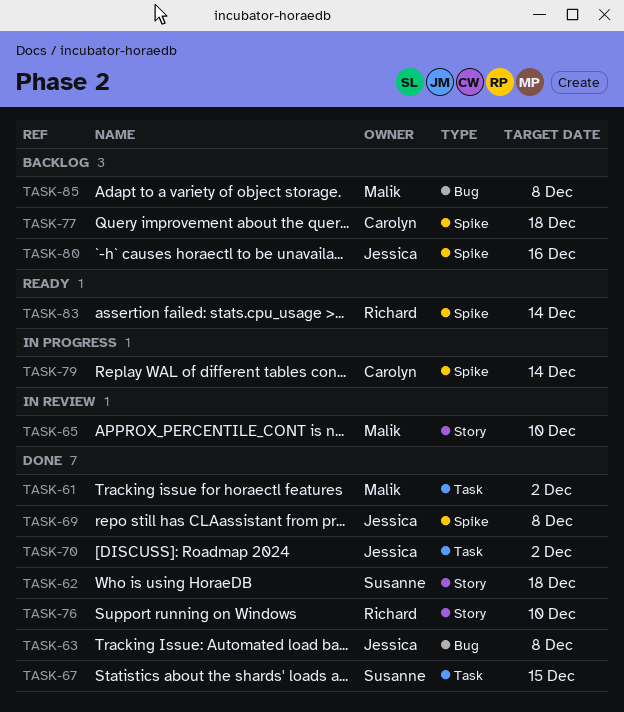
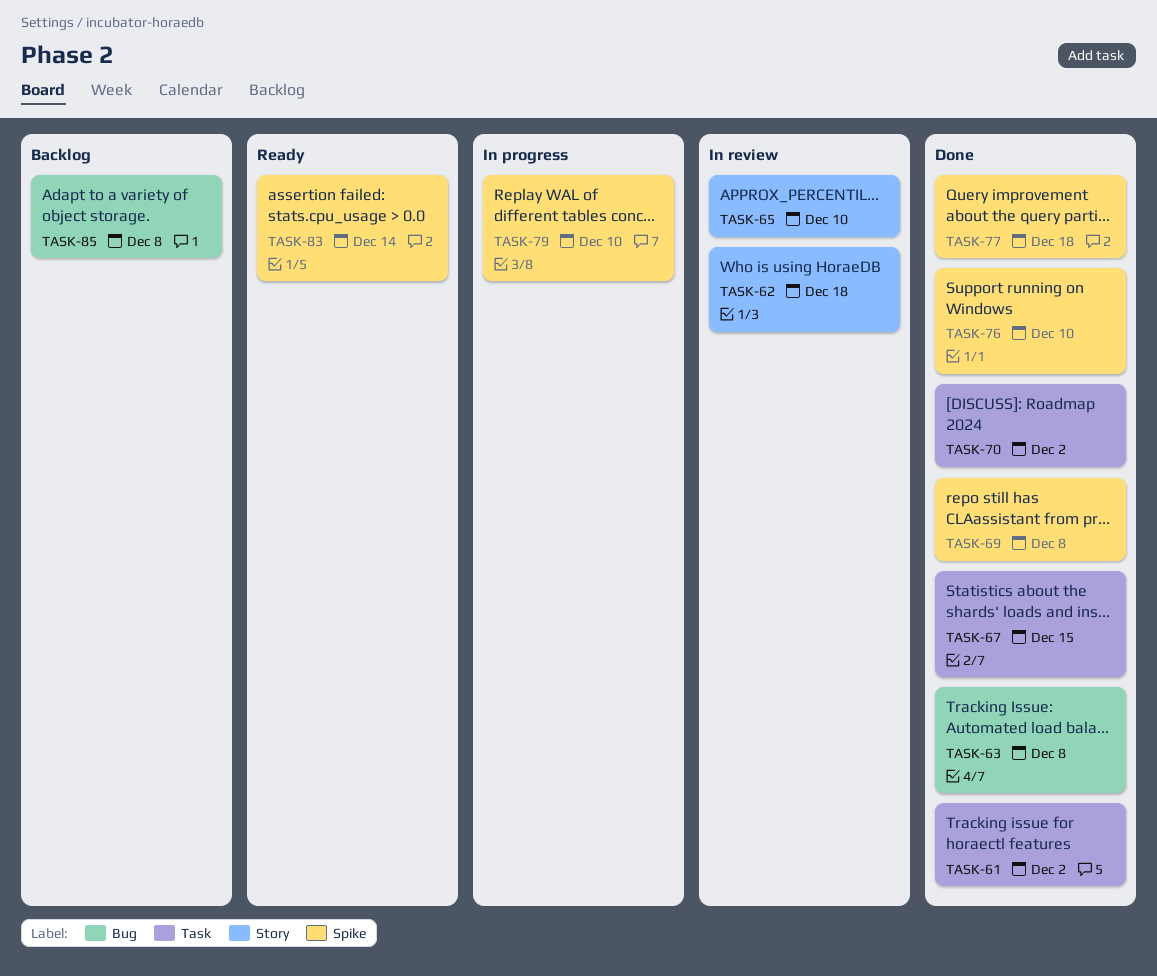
TASK-62, status: Done -> In review
TASK-76, label: Story -> Spike
TASK-77, status: Backlog -> Done
TASK-79, due: Dec 14 -> Dec 10
TASK-80: present -> none

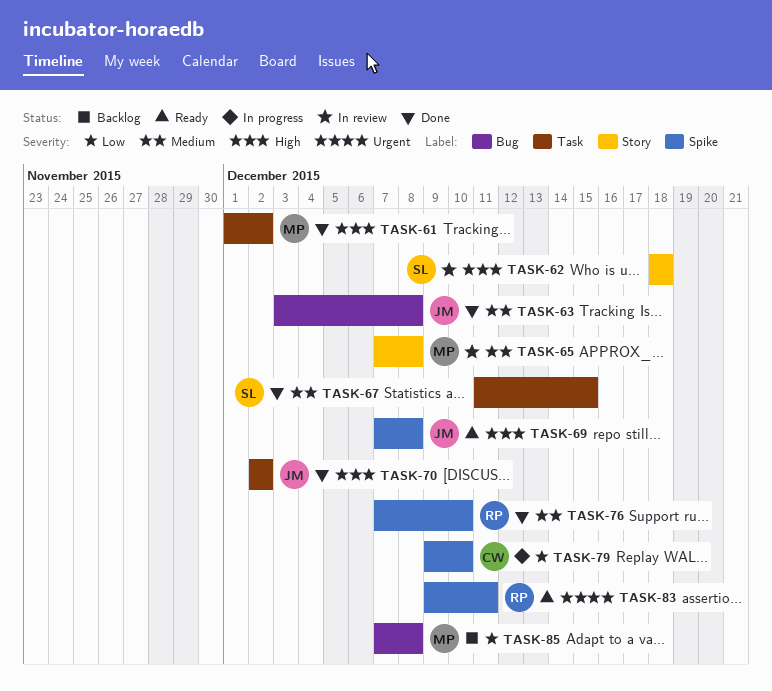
TASK-65, due: Dec 10 -> Dec 8
TASK-69, status: Done -> Ready
TASK-77: present -> none
TASK-83, due: Dec 14 -> Dec 11

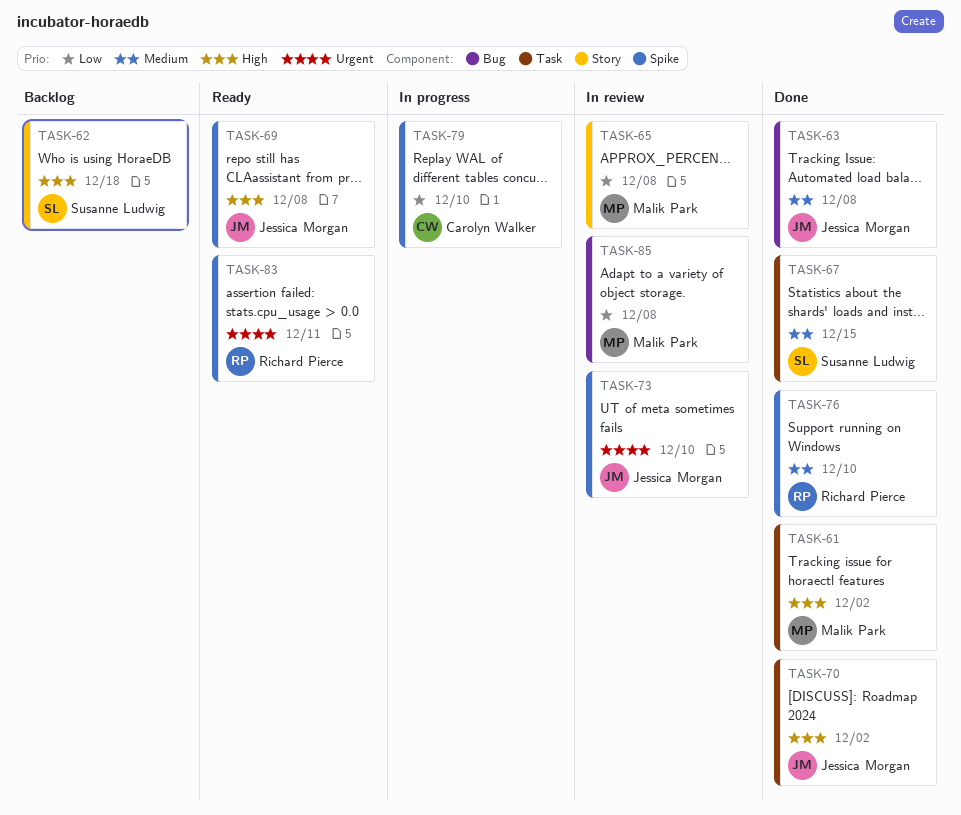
TASK-62, status: In review -> Backlog
TASK-65, priority: Medium -> Low
TASK-73: none -> present
TASK-85, status: Backlog -> In review

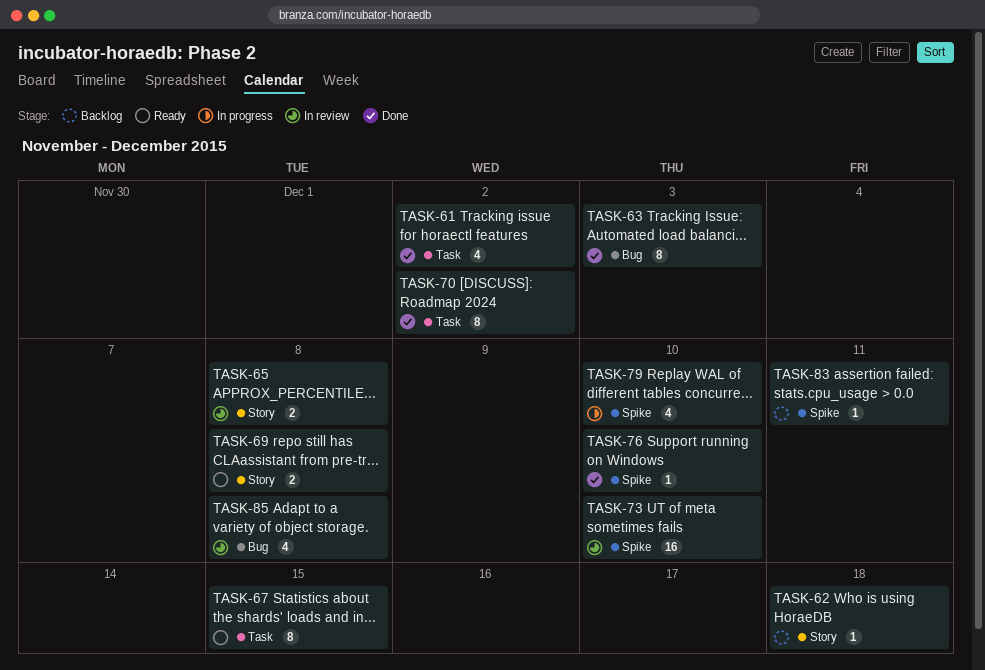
TASK-63, due: Dec 8 -> Dec 3
TASK-67, status: Done -> Ready
TASK-69, label: Spike -> Story
TASK-83, status: Ready -> Backlog

